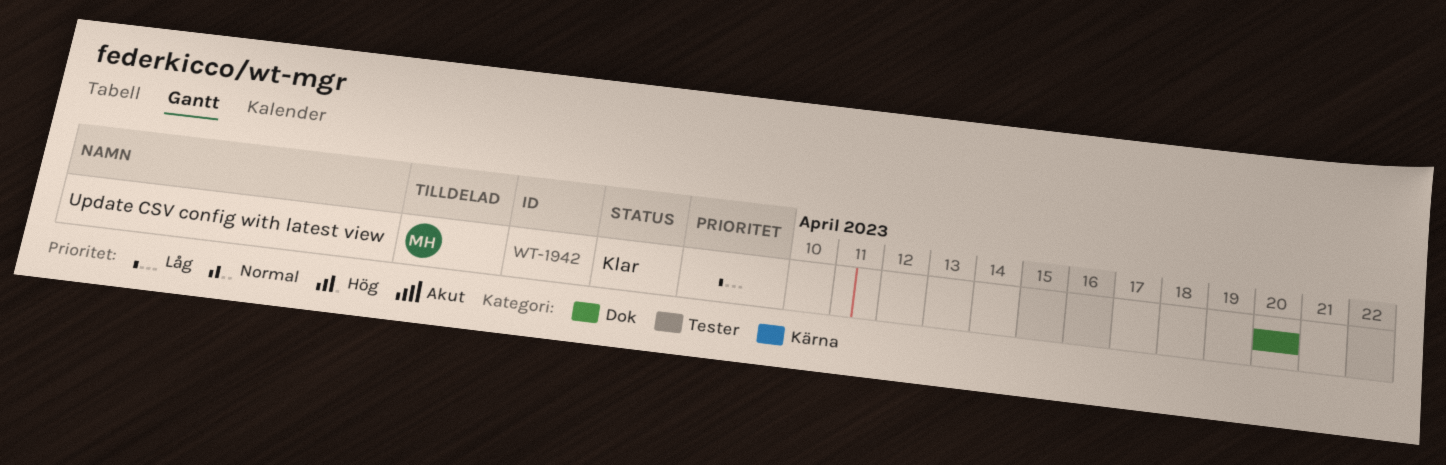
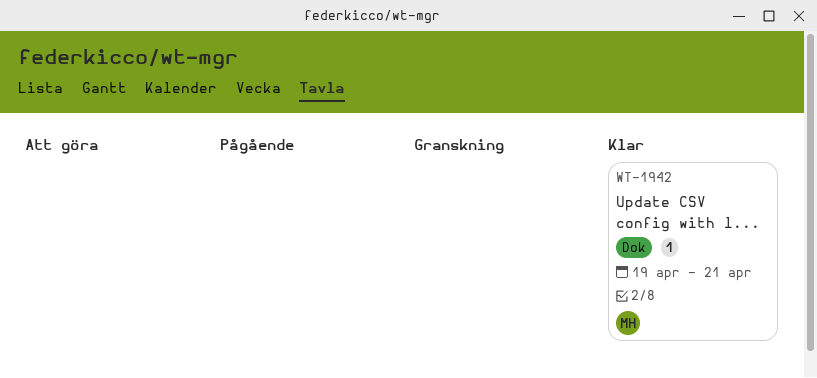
WT-1942, start: Apr 20 -> Apr 19
WT-1942, due: Apr 20 -> Apr 21

